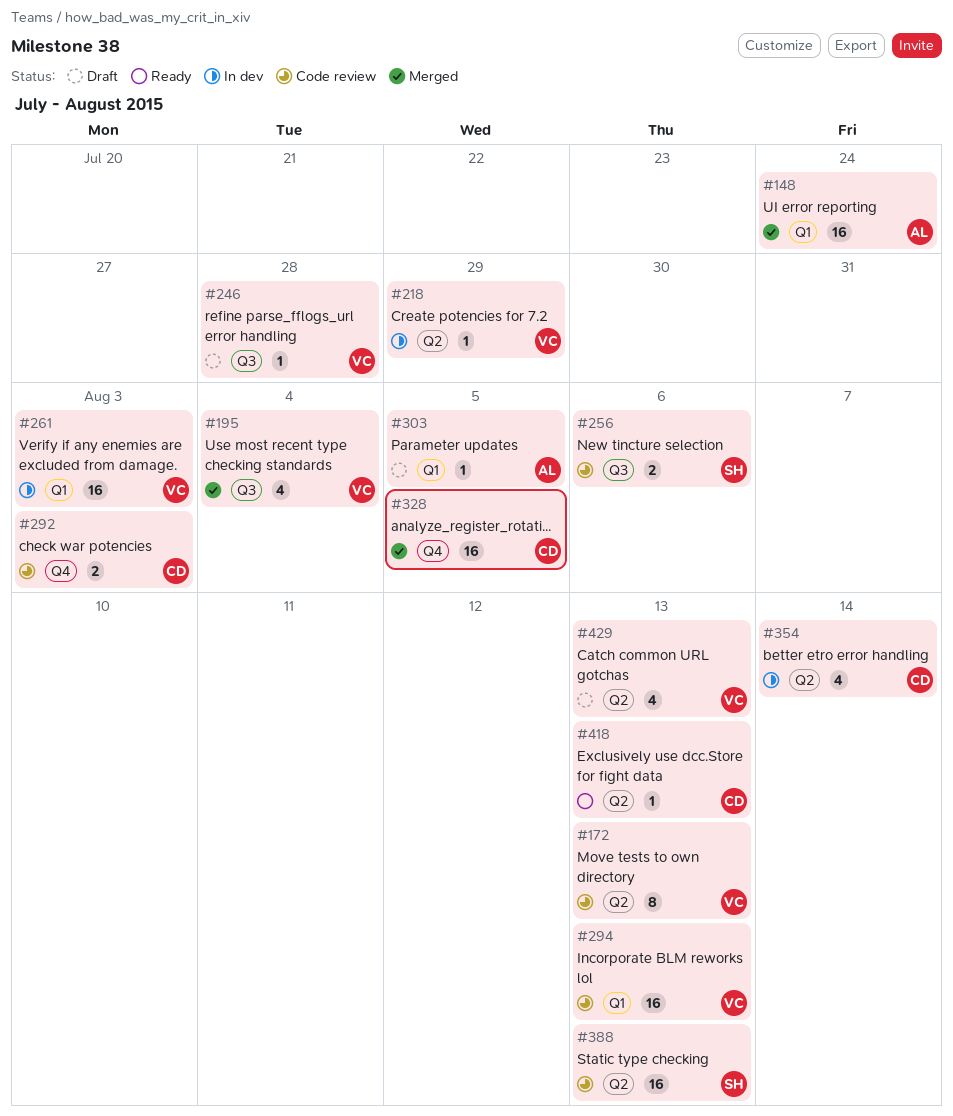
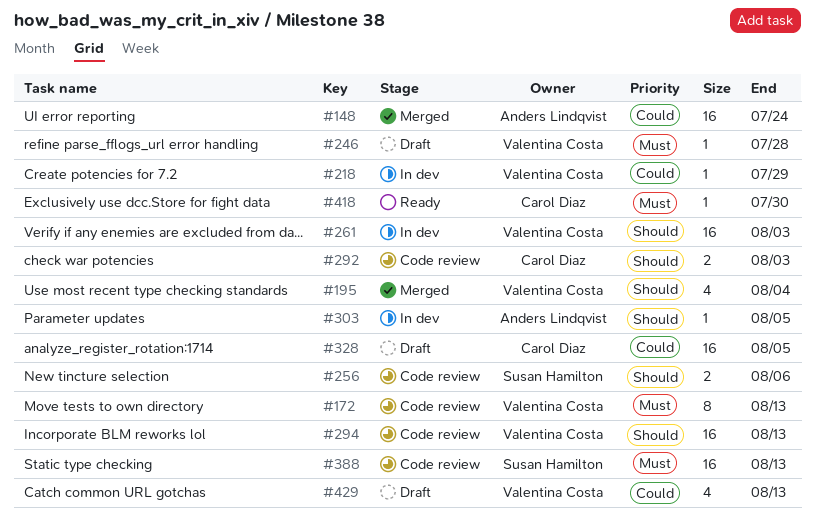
#303, status: Draft -> In dev
#328, status: Merged -> Draft
#354: present -> none
#418, due: Aug 13 -> Jul 30

